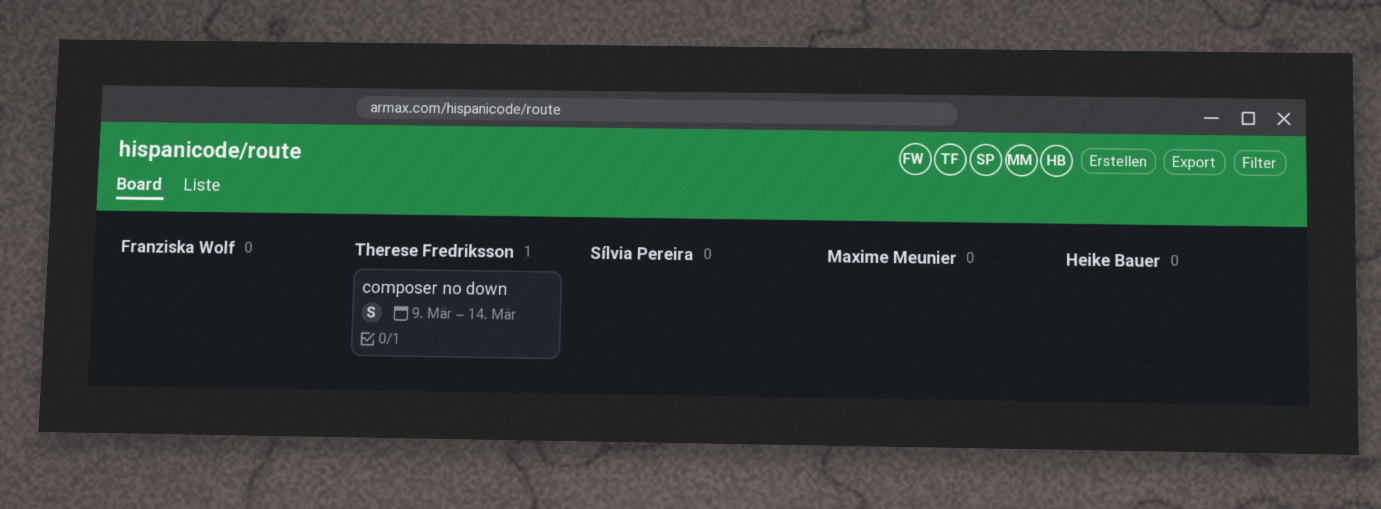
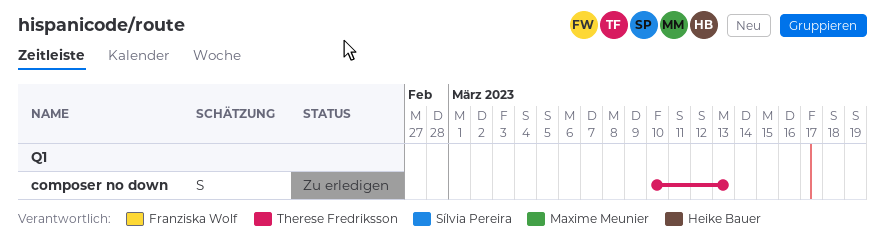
composer no down, start: Mar 9 -> Mar 10
composer no down, due: Mar 14 -> Mar 13

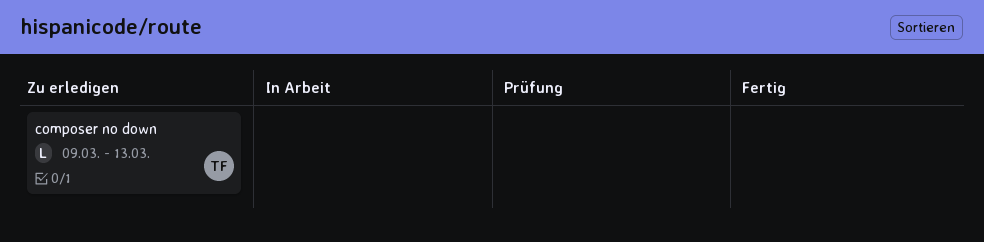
composer no down, estimate: S -> L
composer no down, start: Mar 10 -> Mar 9

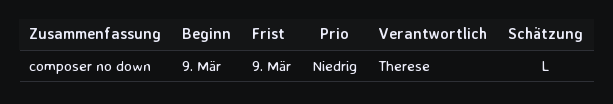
composer no down, due: Mar 13 -> Mar 9

